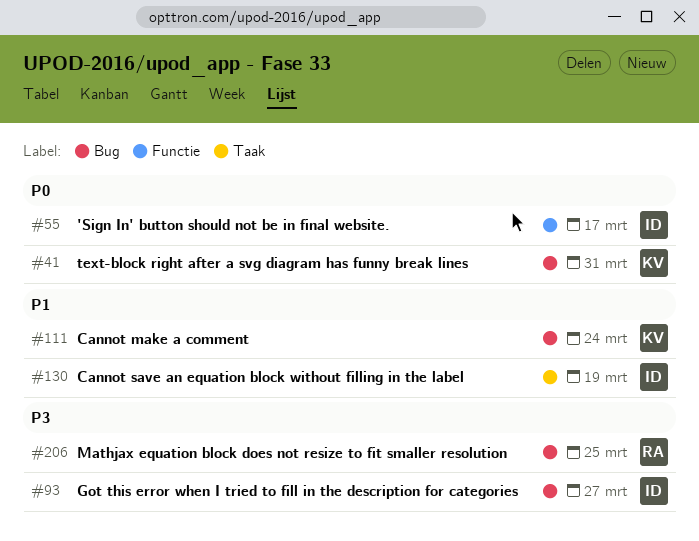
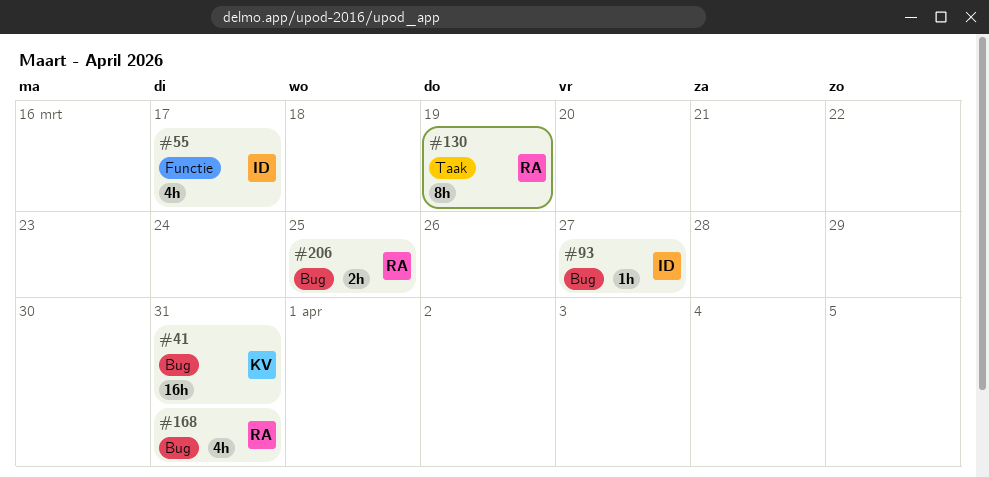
#111: present -> none
#130, owner: ID -> RA
#168: none -> present

